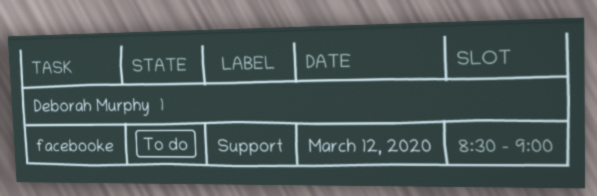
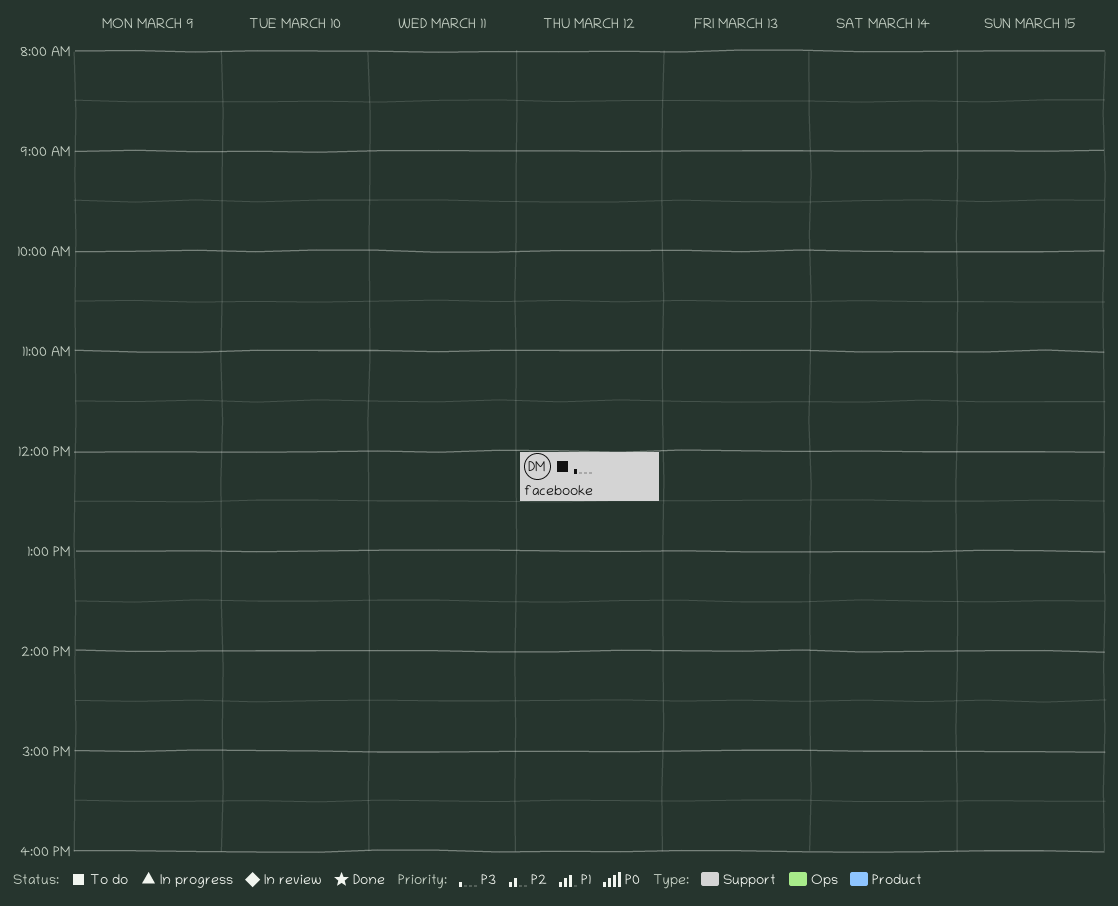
facebooke, begins: 08:30 -> 12:00
facebooke, ends: 09:00 -> 12:30

